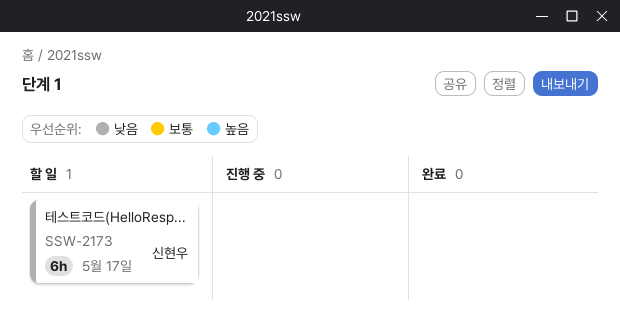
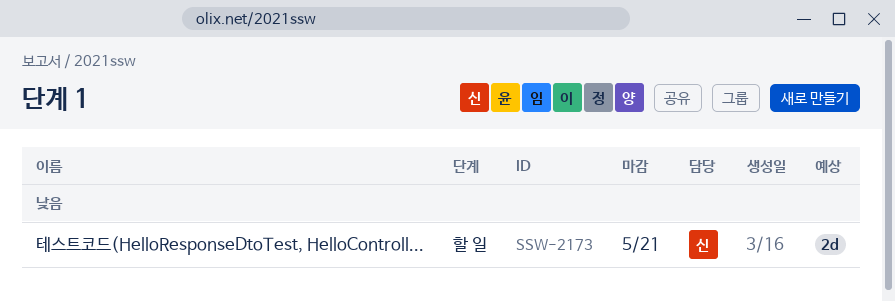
SSW-2173, estimate: 6h -> 2d
SSW-2173, due: May 17 -> May 21

